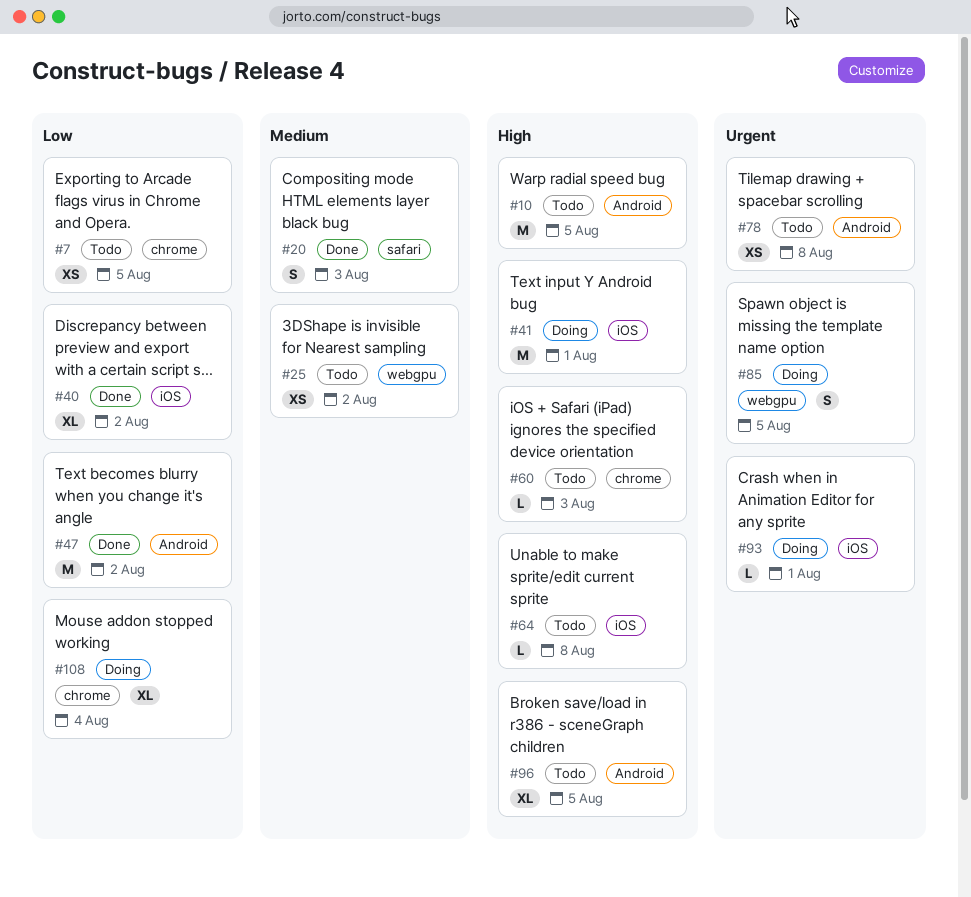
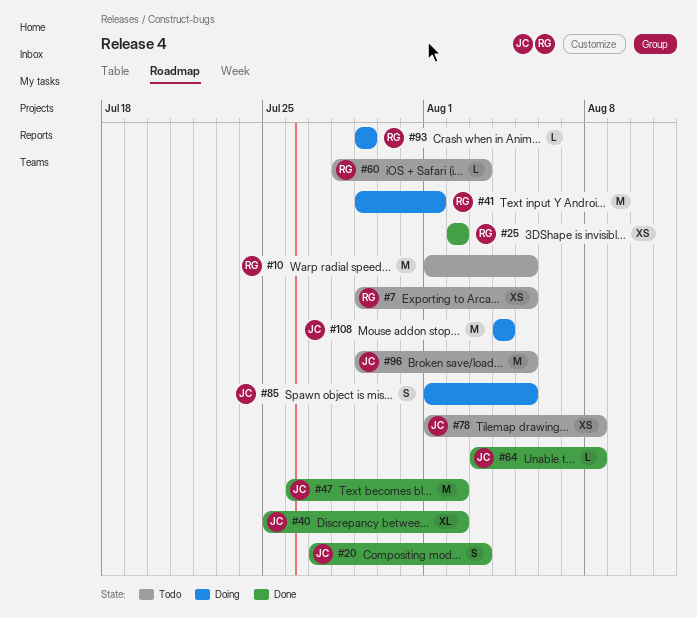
#25, status: Todo -> Done
#64, status: Todo -> Done
#93, due: Aug 1 -> Jul 29
#96, estimate: XL -> M
#108, estimate: XL -> M

